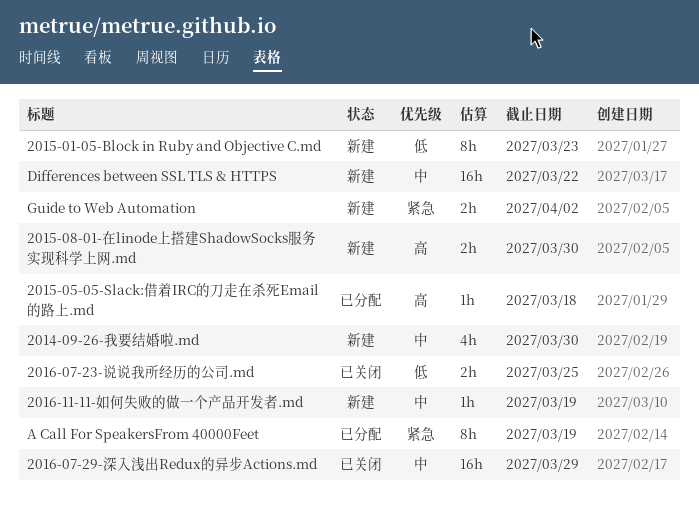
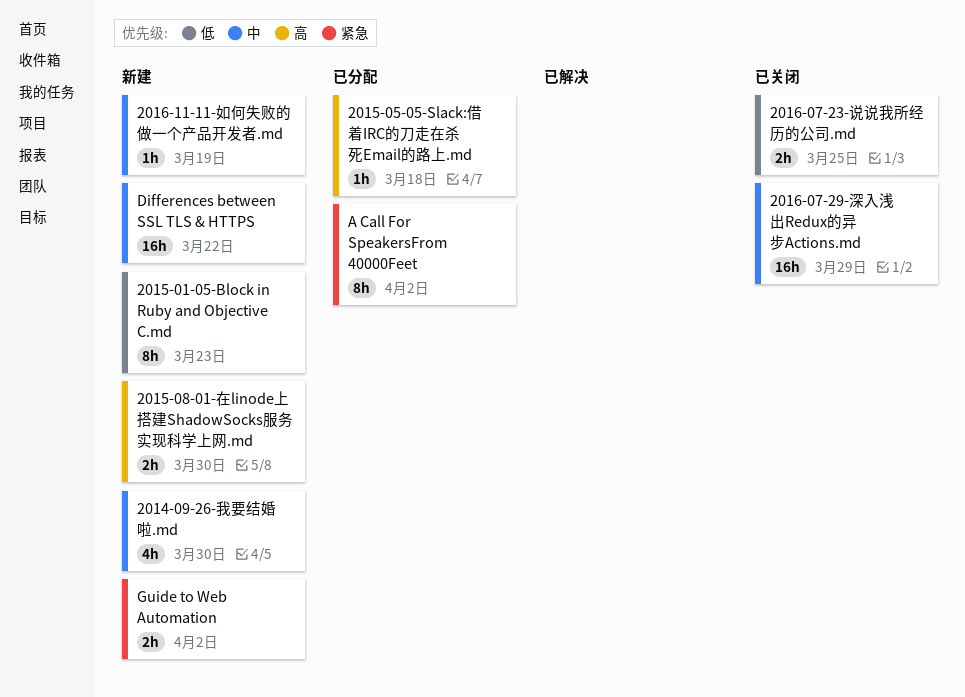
A Call For SpeakersFrom 40000Feet, due: Mar 19 -> Apr 2

